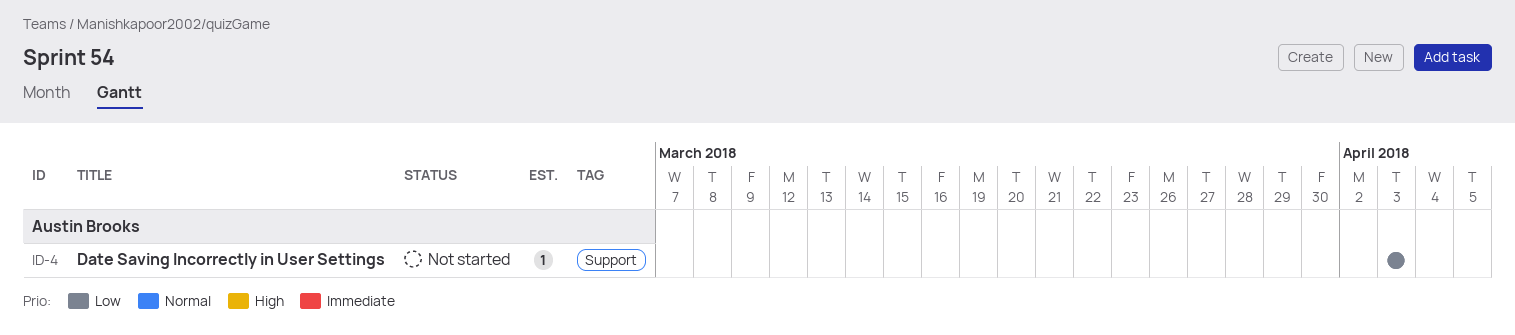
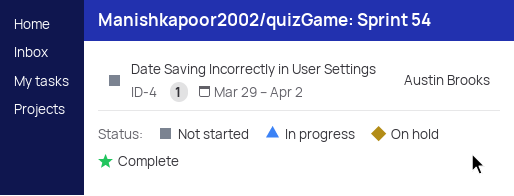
ID-4, start: Apr 3 -> Mar 29
ID-4, due: Apr 3 -> Apr 2

